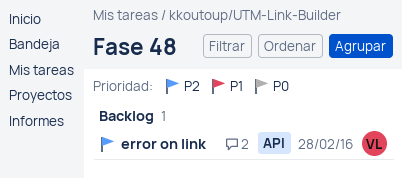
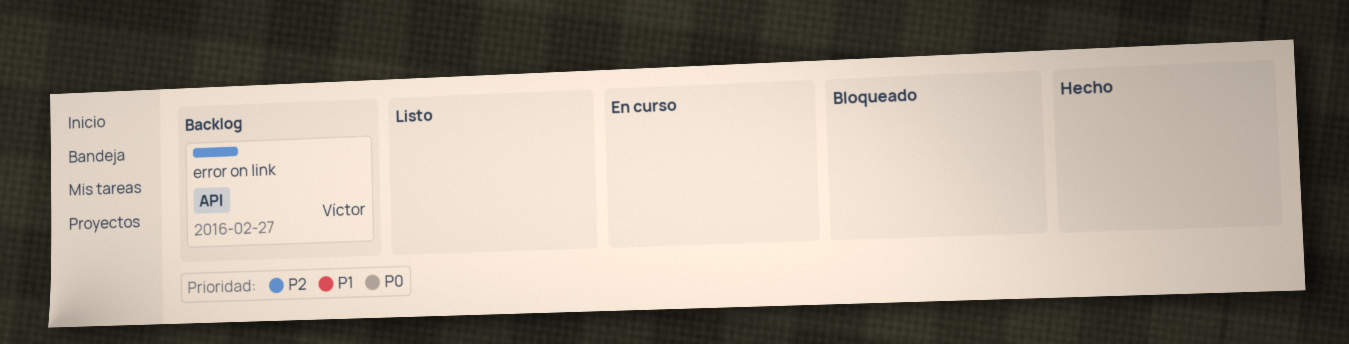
error on link, due: Feb 28 -> Feb 27

